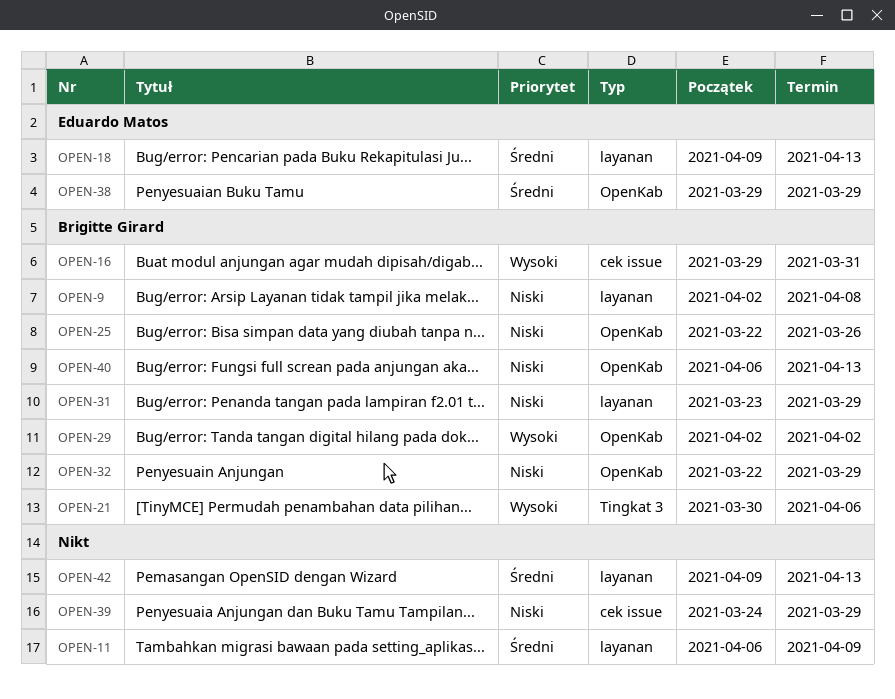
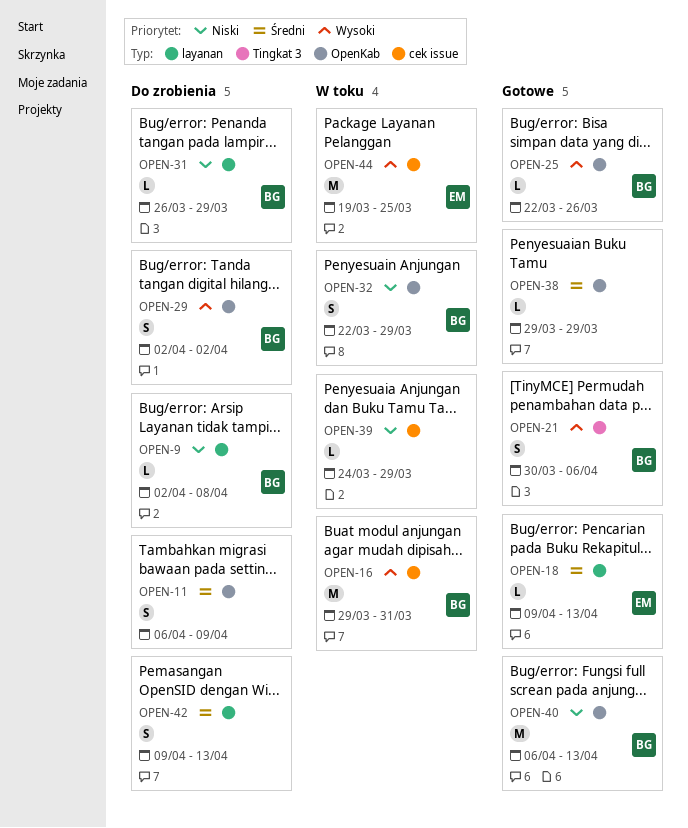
OPEN-11, label: layanan -> OpenKab
OPEN-25, priority: Niski -> Wysoki
OPEN-31, start: Mar 23 -> Mar 26
OPEN-38, owner: Eduardo Matos -> none
OPEN-44: none -> present

